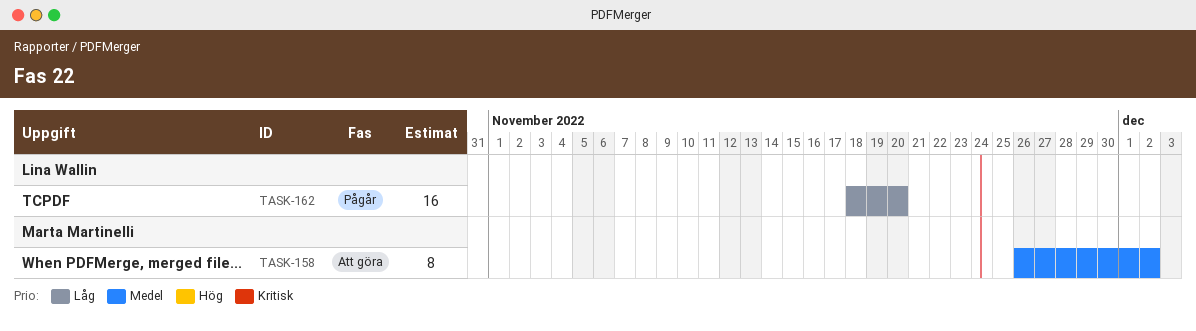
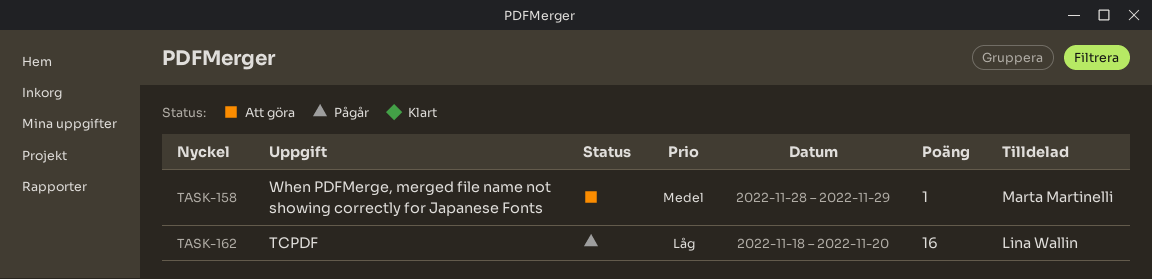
TASK-158, estimate: 8 -> 1
TASK-158, start: Nov 26 -> Nov 28
TASK-158, due: Dec 2 -> Nov 29

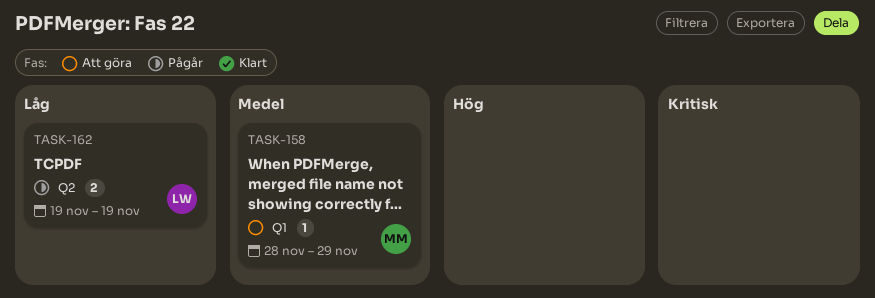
TASK-162, estimate: 16 -> 2
TASK-162, start: Nov 18 -> Nov 19
TASK-162, due: Nov 20 -> Nov 19

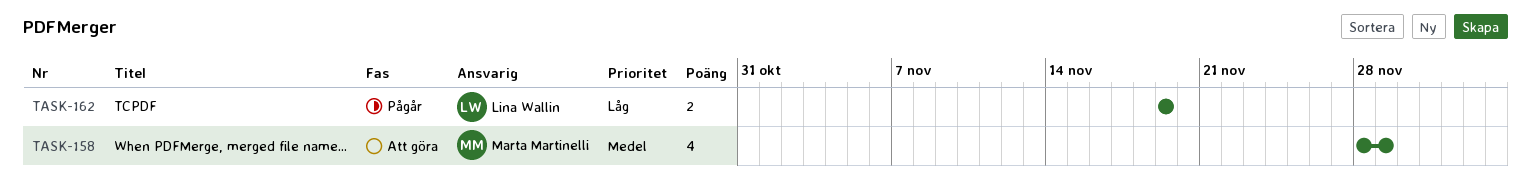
TASK-158, estimate: 1 -> 4

